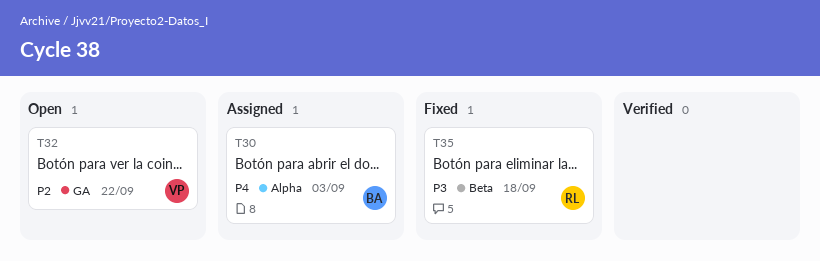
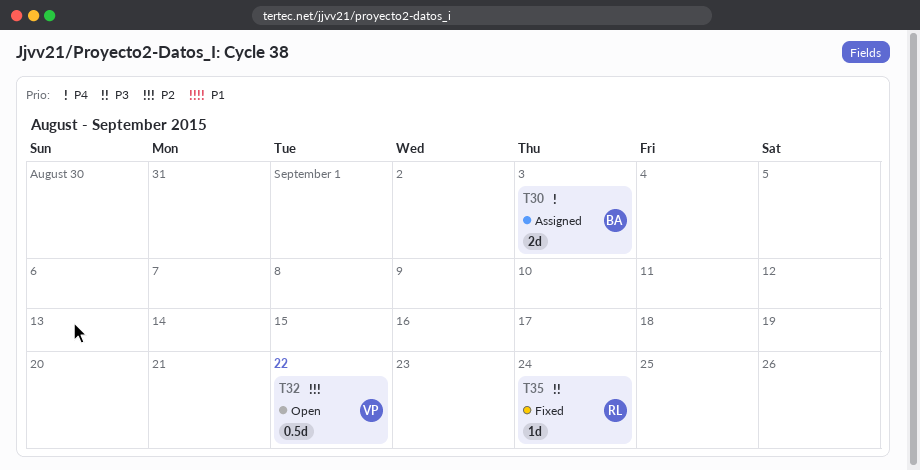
T35, due: Sep 18 -> Sep 24

